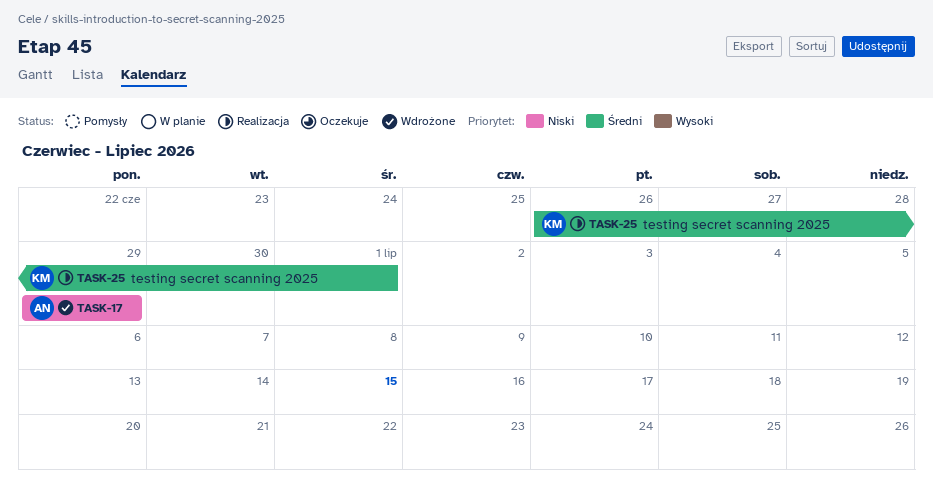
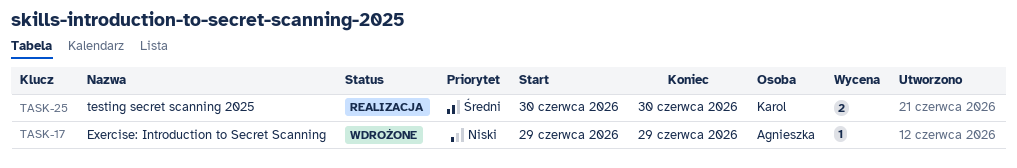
TASK-25, start: Jun 26 -> Jun 30
TASK-25, due: Jul 1 -> Jun 30

